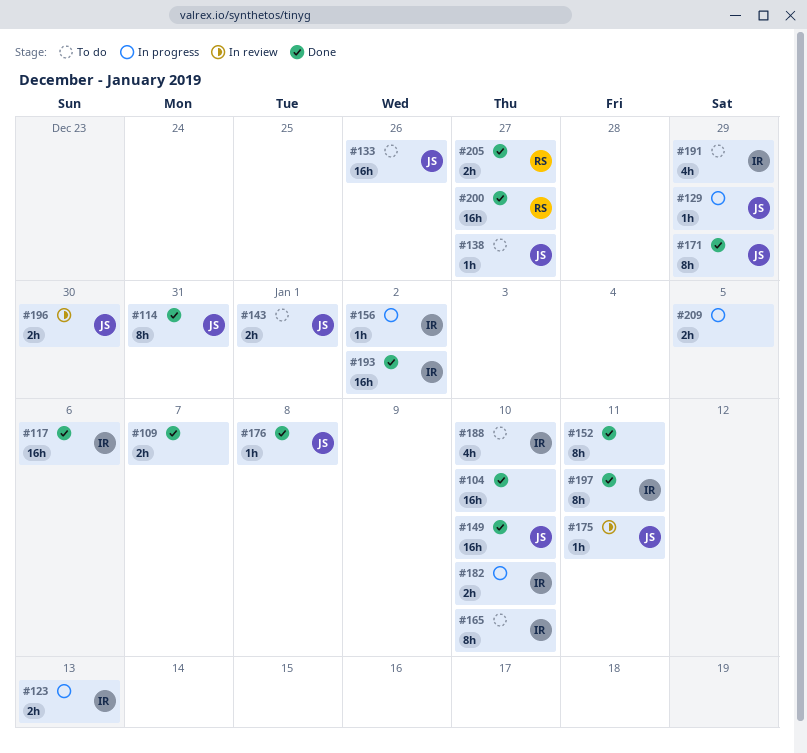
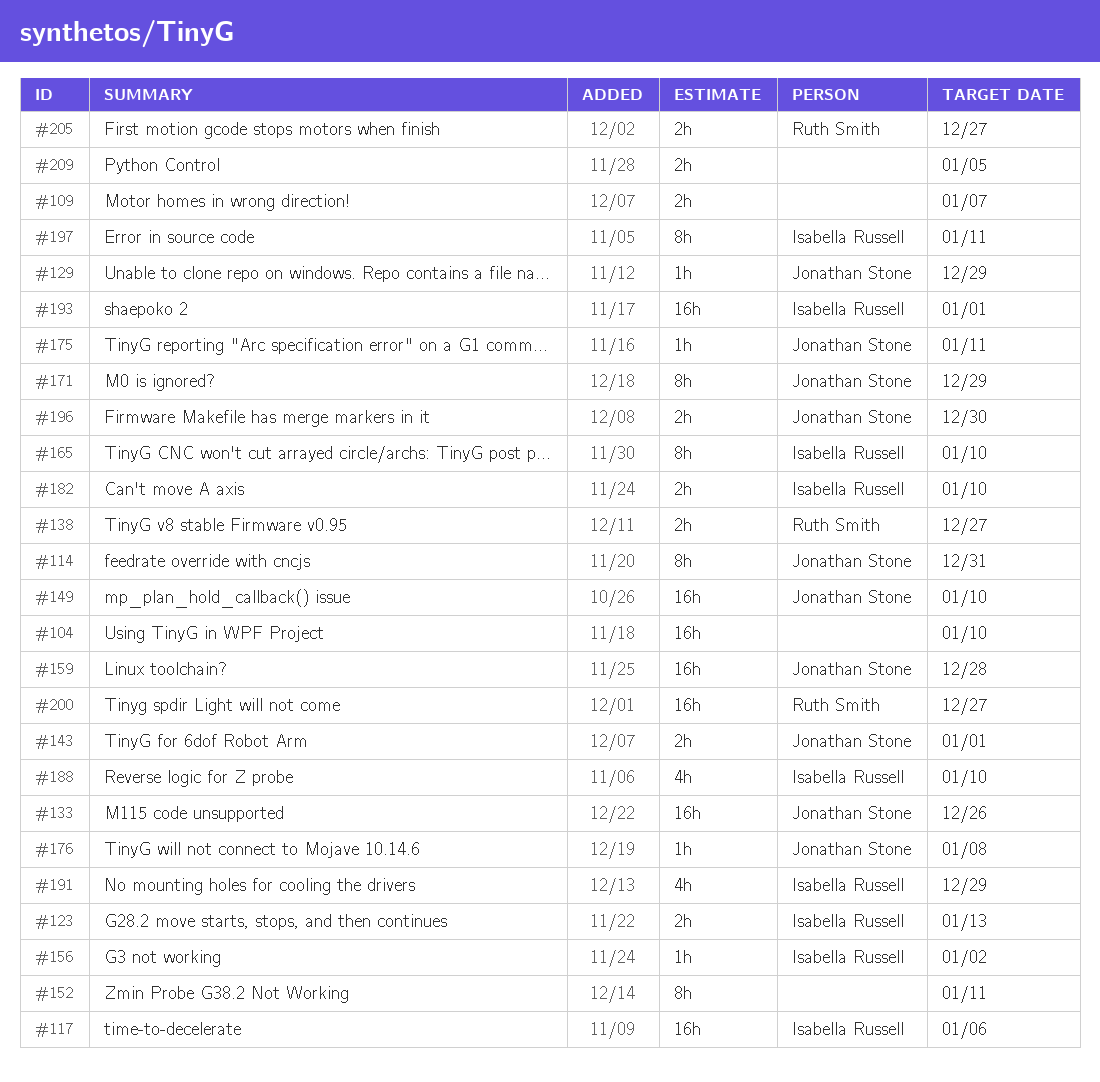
#138, owner: Jonathan Stone -> Ruth Smith
#138, estimate: 1h -> 2h
#159: none -> present
#193, due: Jan 2 -> Jan 1

